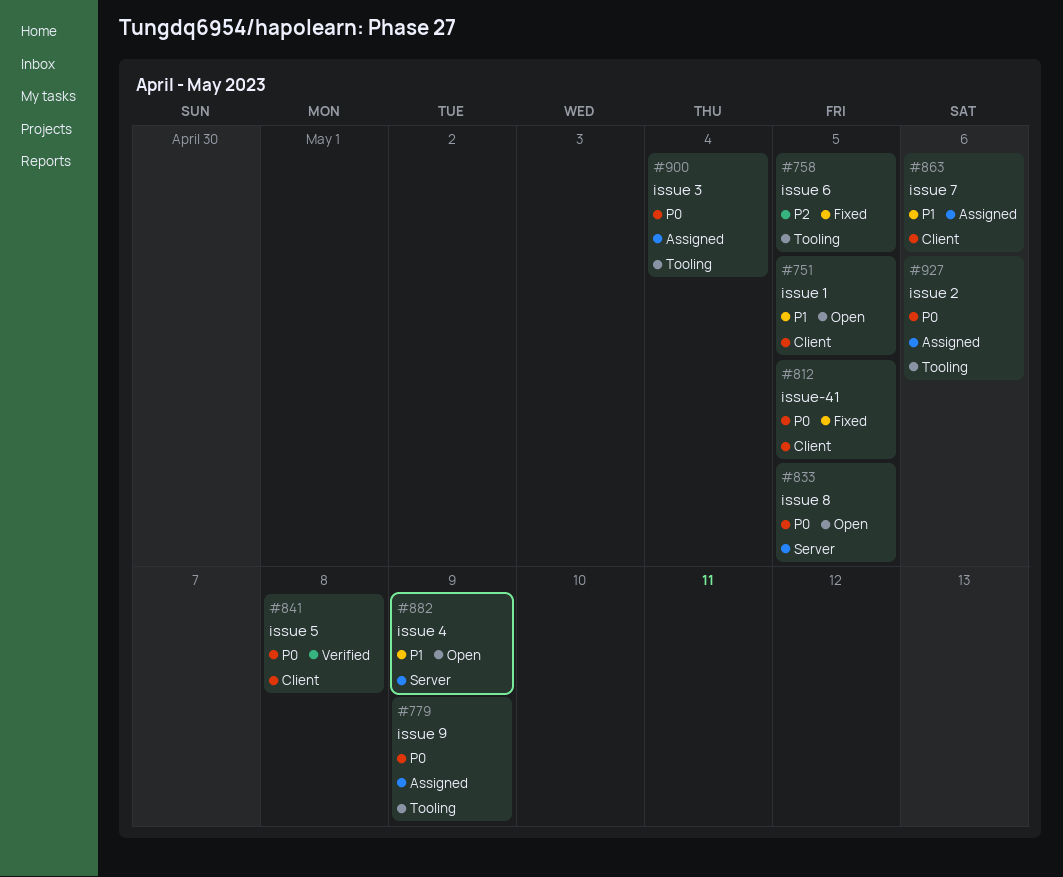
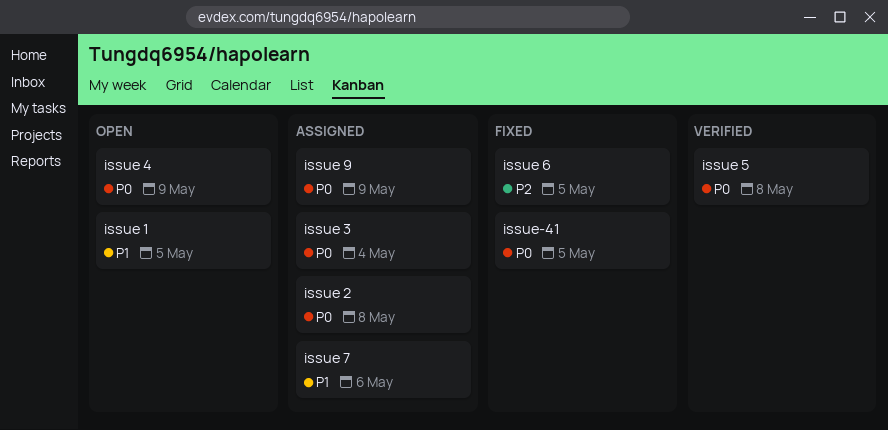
issue 2, due: May 6 -> May 8
issue 4, priority: P1 -> P0
issue 8: present -> none

